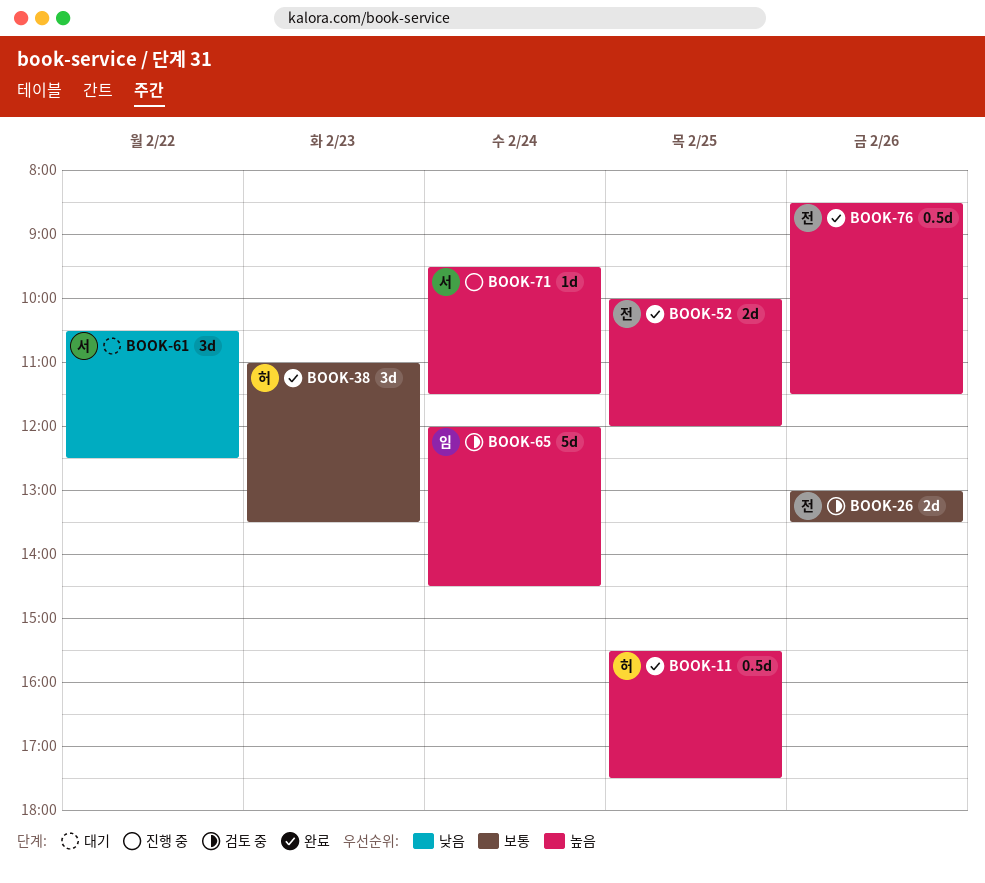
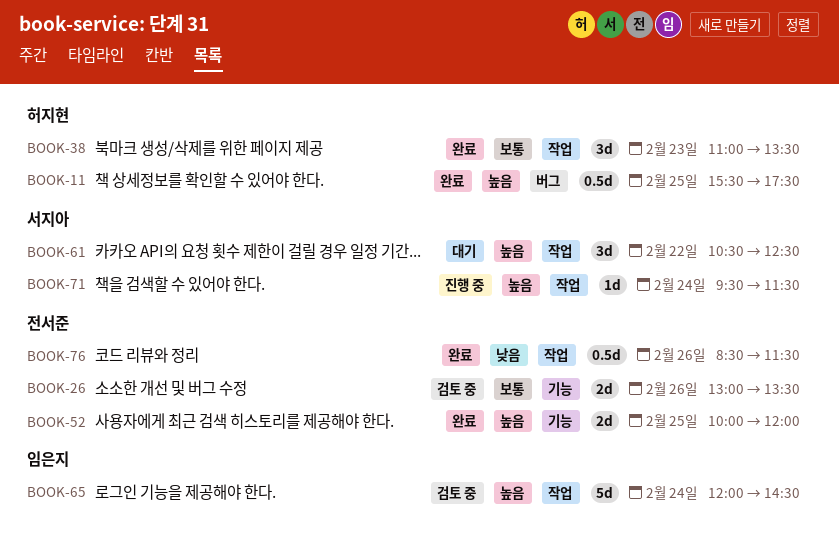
BOOK-61, priority: 낮음 -> 높음
BOOK-76, priority: 높음 -> 낮음

